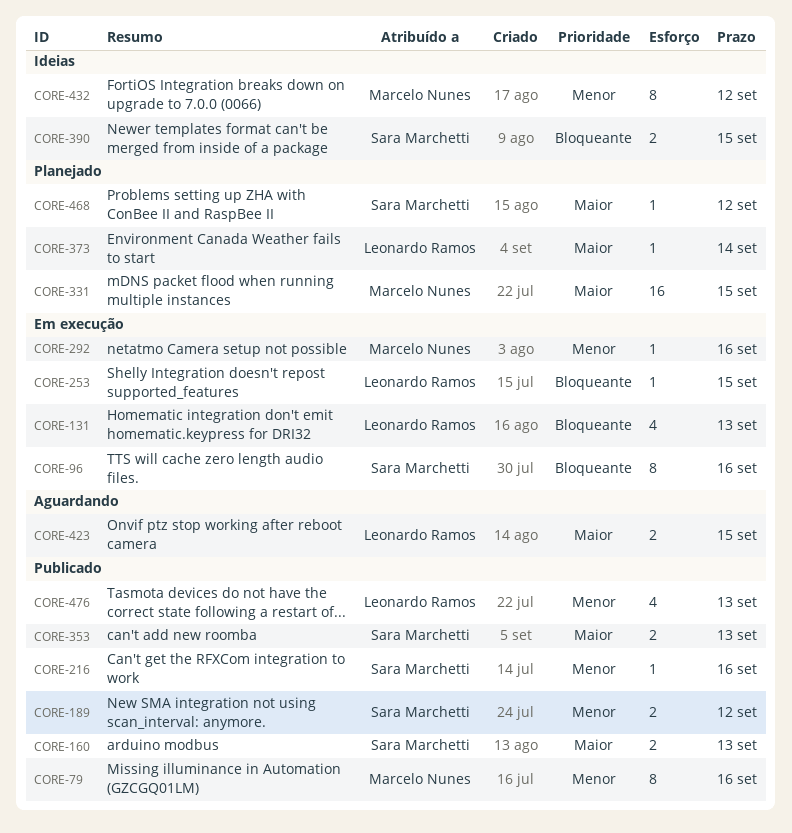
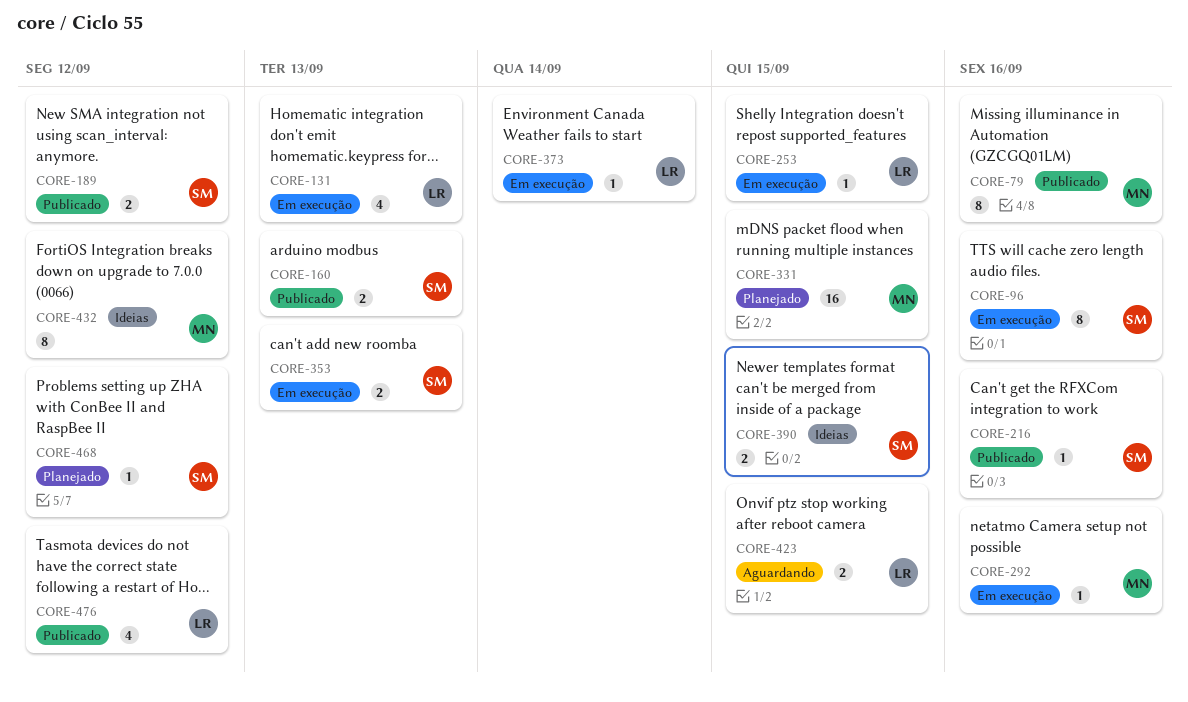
CORE-353, status: Publicado -> Em execução
CORE-373, status: Planejado -> Em execução
CORE-476, due: Sep 13 -> Sep 12

